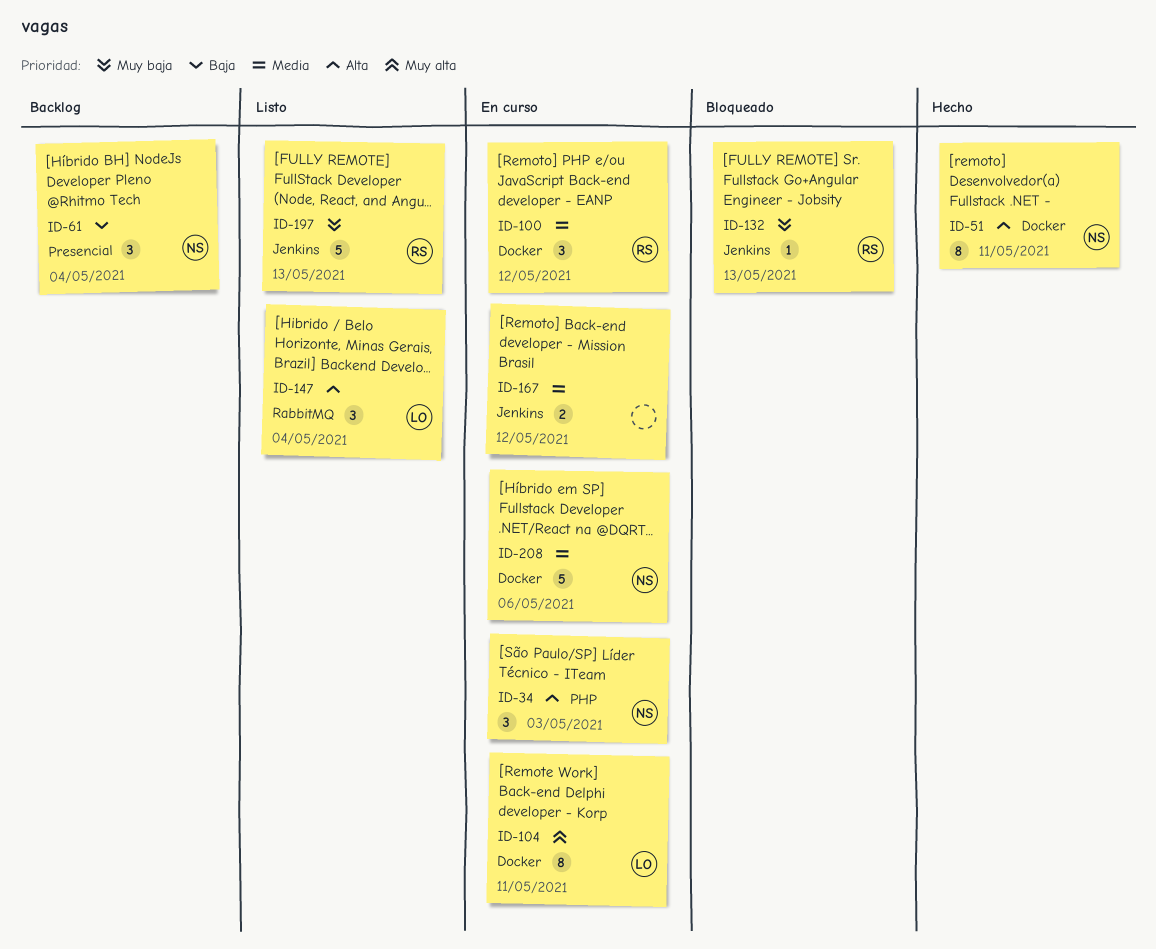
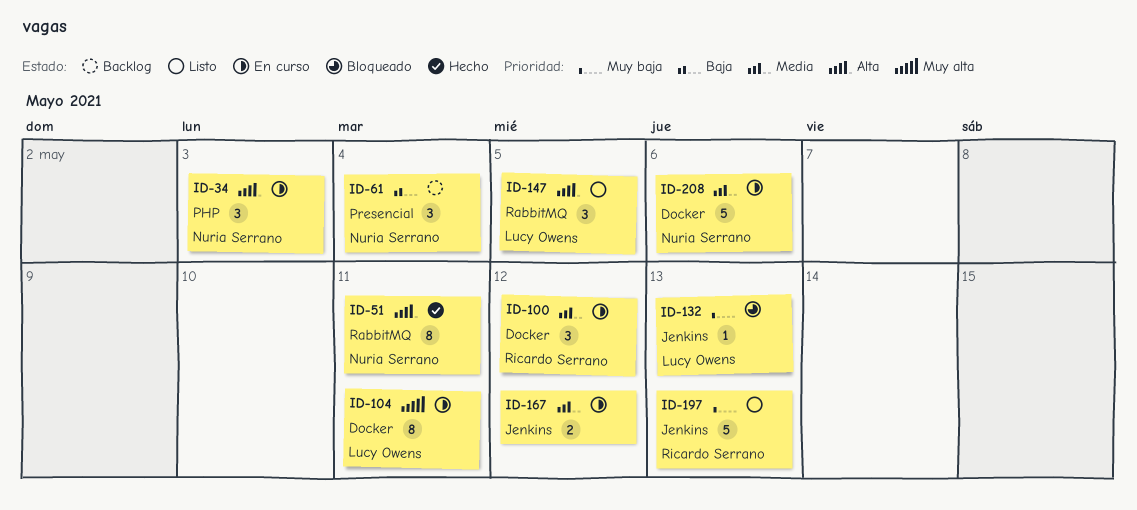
ID-51, label: Docker -> RabbitMQ
ID-132, owner: Ricardo Serrano -> Lucy Owens
ID-147, due: May 4 -> May 5

